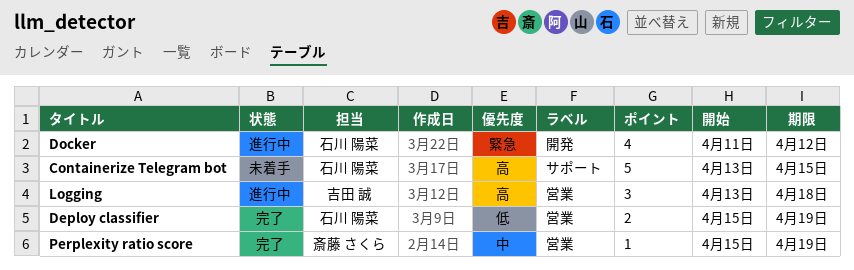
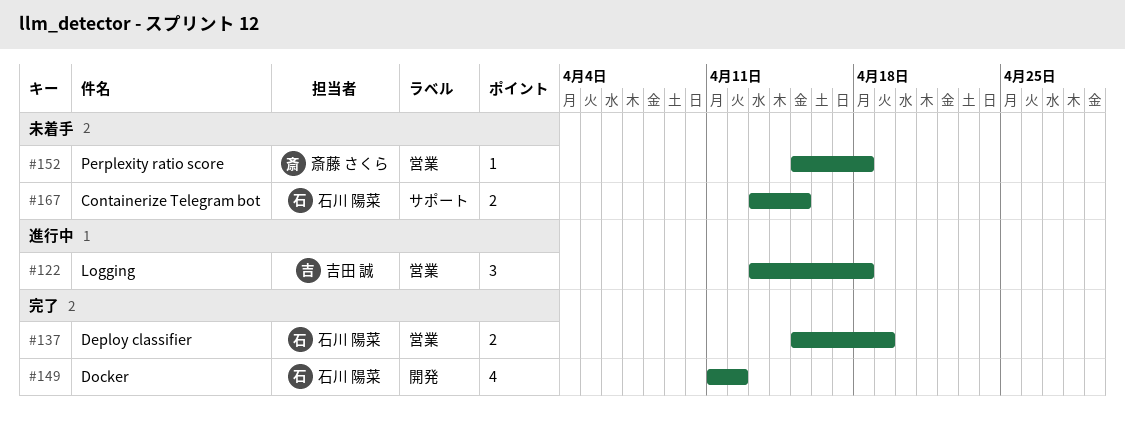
Containerize Telegram bot, estimate: 5 -> 2
Docker, status: 進行中 -> 完了
Perplexity ratio score, status: 完了 -> 未着手
Perplexity ratio score, due: Apr 19 -> Apr 18

